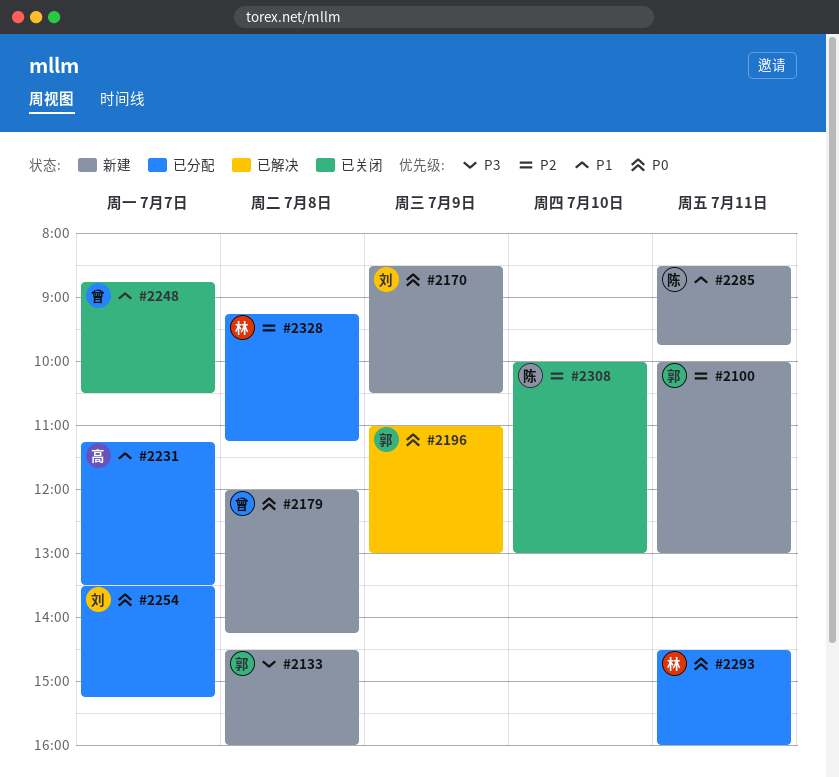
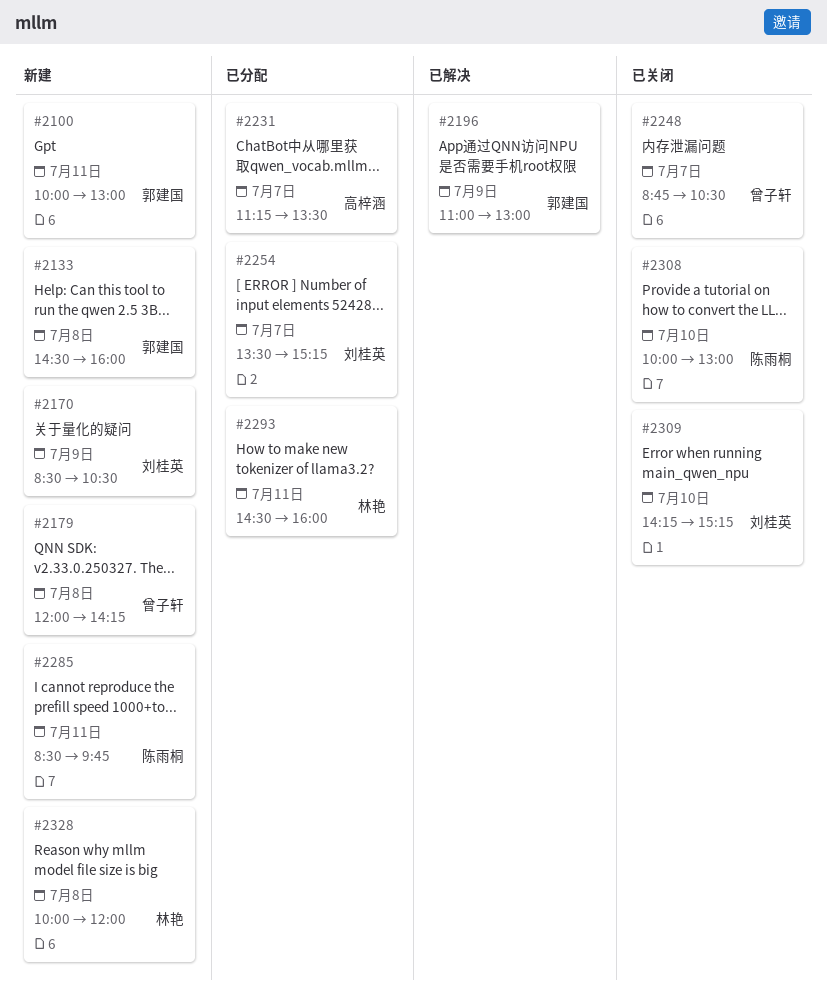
#2309: none -> present
#2328, status: 已分配 -> 新建
#2328, begins: 09:15 -> 10:00
#2328, ends: 11:15 -> 12:00

